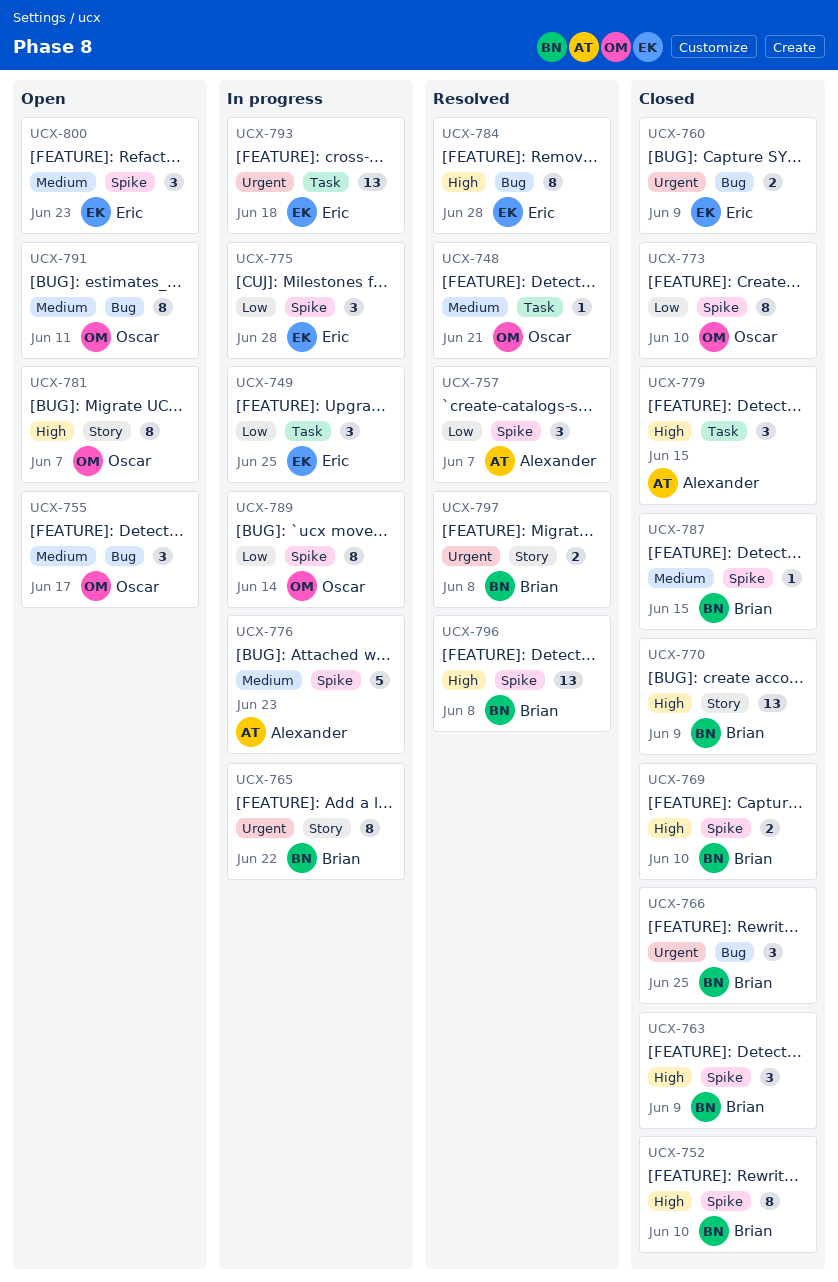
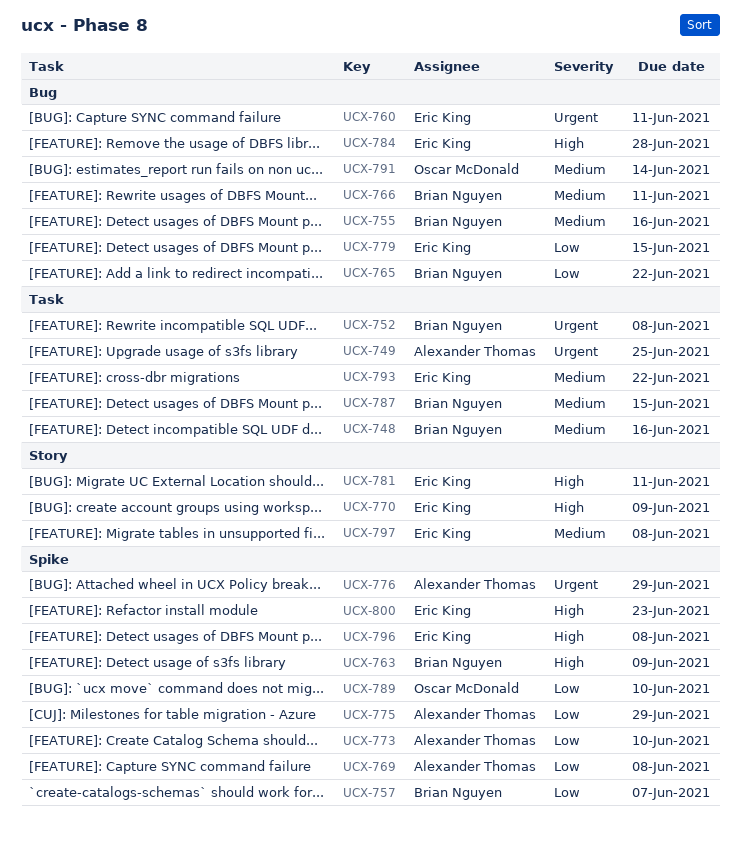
UCX-748, owner: Oscar McDonald -> Brian Nguyen
UCX-748, due: Jun 21 -> Jun 16
UCX-749, owner: Eric King -> Alexander Thomas
UCX-749, priority: Low -> Urgent
UCX-752, priority: High -> Urgent
UCX-752, label: Spike -> Task
UCX-752, due: Jun 10 -> Jun 8
UCX-755, owner: Oscar McDonald -> Brian Nguyen
UCX-755, due: Jun 17 -> Jun 16
UCX-757, owner: Alexander Thomas -> Brian Nguyen
UCX-760, due: Jun 9 -> Jun 11
UCX-765, priority: Urgent -> Low
UCX-765, label: Story -> Bug
UCX-766, priority: Urgent -> Medium
UCX-766, due: Jun 25 -> Jun 11
UCX-769, owner: Brian Nguyen -> Alexander Thomas
UCX-769, priority: High -> Low
UCX-769, due: Jun 10 -> Jun 8
UCX-770, owner: Brian Nguyen -> Eric King
UCX-773, owner: Oscar McDonald -> Alexander Thomas
UCX-775, owner: Eric King -> Alexander Thomas
UCX-775, due: Jun 28 -> Jun 29
UCX-776, priority: Medium -> Urgent
UCX-776, due: Jun 23 -> Jun 29
UCX-779, owner: Alexander Thomas -> Eric King
UCX-779, priority: High -> Low
UCX-779, label: Task -> Bug
UCX-781, owner: Oscar McDonald -> Eric King
UCX-781, due: Jun 7 -> Jun 11
UCX-787, label: Spike -> Task
UCX-789, due: Jun 14 -> Jun 10
UCX-791, due: Jun 11 -> Jun 14
UCX-793, priority: Urgent -> Medium
UCX-793, due: Jun 18 -> Jun 22
UCX-796, owner: Brian Nguyen -> Eric King
UCX-797, owner: Brian Nguyen -> Eric King
UCX-797, priority: Urgent -> Medium
UCX-800, priority: Medium -> High

